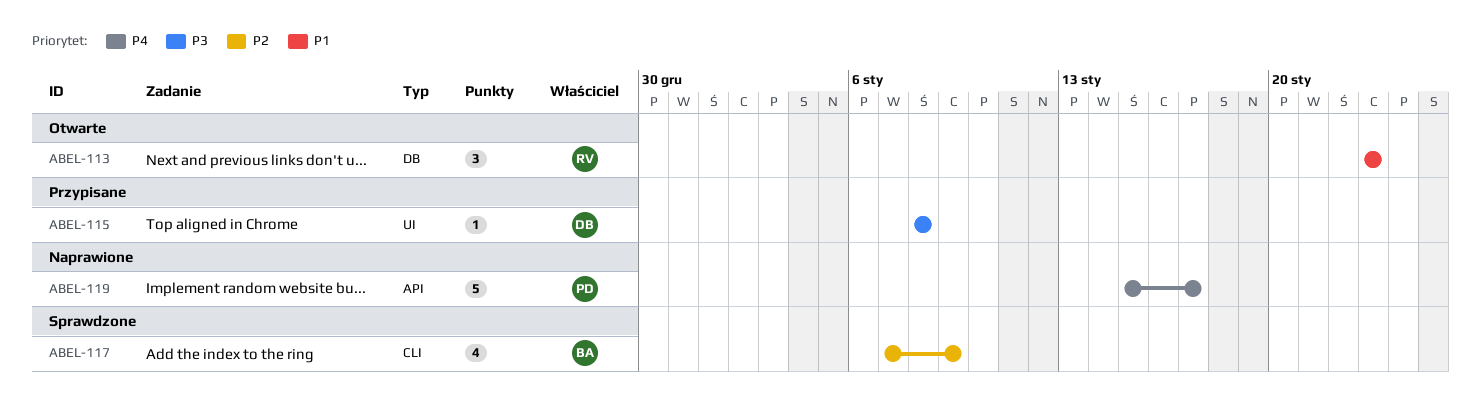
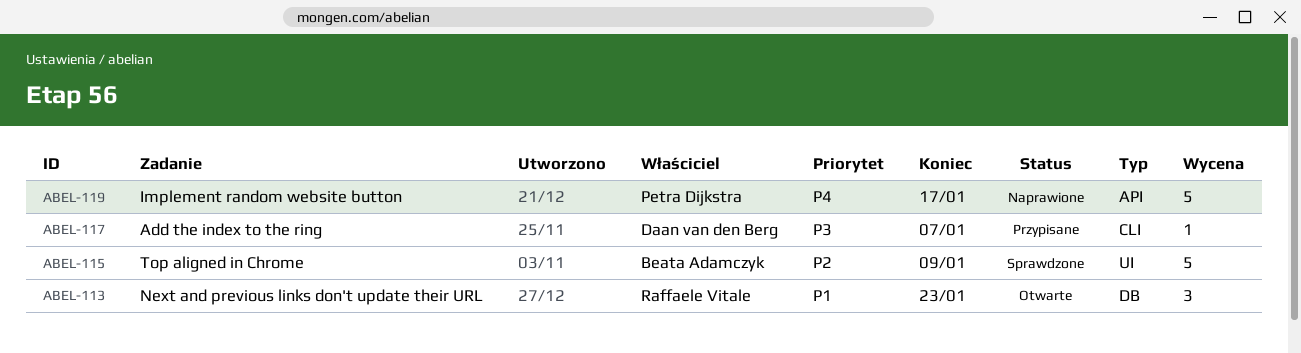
ABEL-115, status: Przypisane -> Sprawdzone
ABEL-115, owner: Daan van den Berg -> Beata Adamczyk
ABEL-115, priority: P3 -> P2
ABEL-115, estimate: 1 -> 5
ABEL-115, due: Jan 8 -> Jan 9
ABEL-117, status: Sprawdzone -> Przypisane
ABEL-117, owner: Beata Adamczyk -> Daan van den Berg
ABEL-117, priority: P2 -> P3
ABEL-117, estimate: 4 -> 1
ABEL-117, due: Jan 9 -> Jan 7

